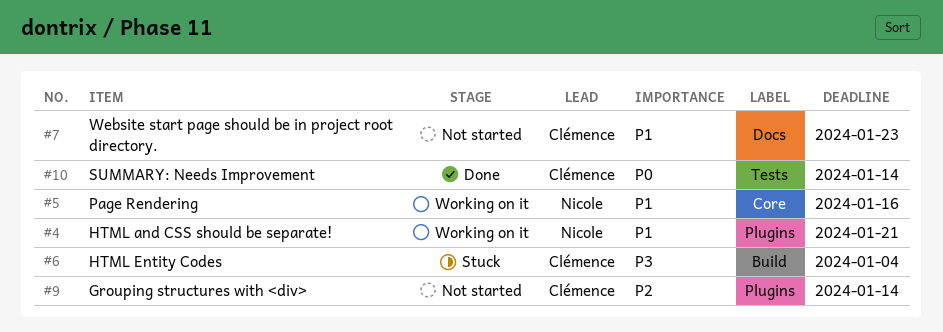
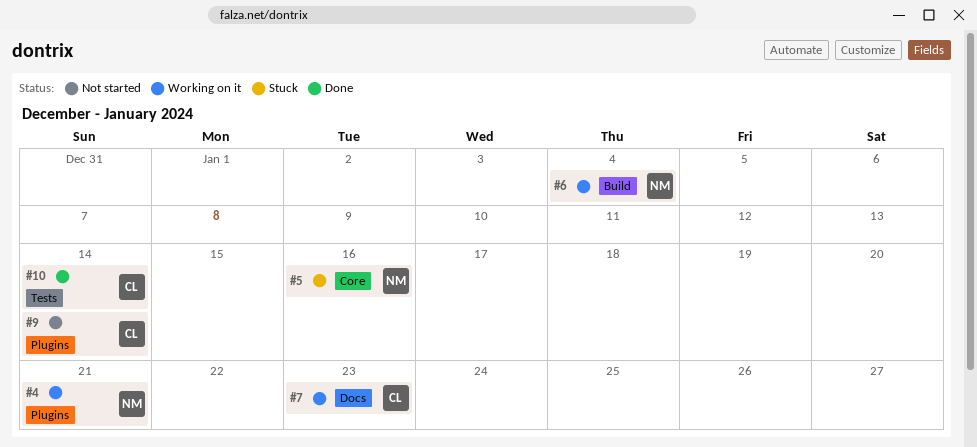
#5, status: Working on it -> Stuck
#6, status: Stuck -> Working on it
#6, owner: Clémence -> Nicole
#7, status: Not started -> Working on it

